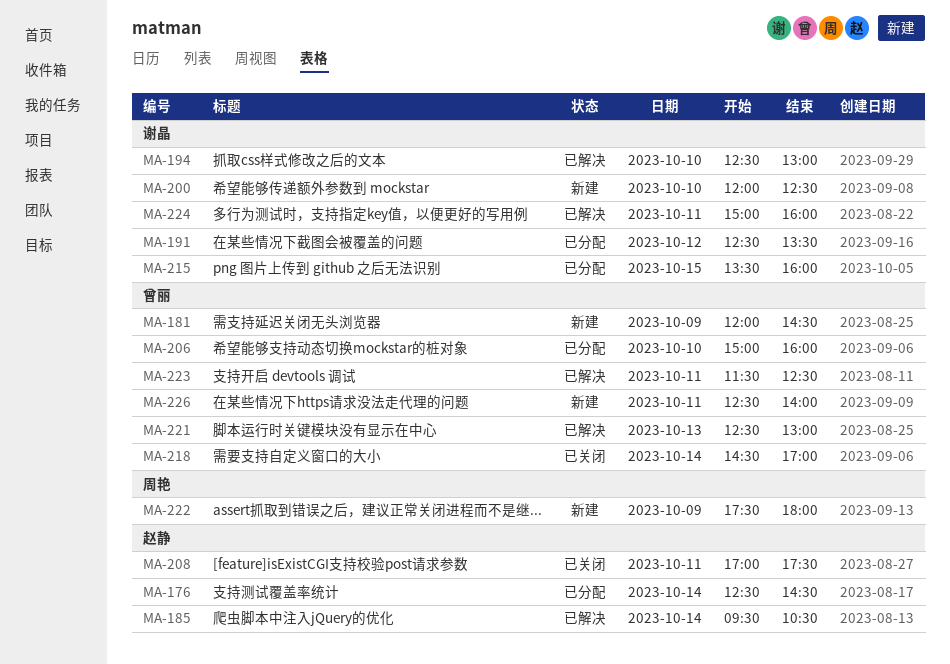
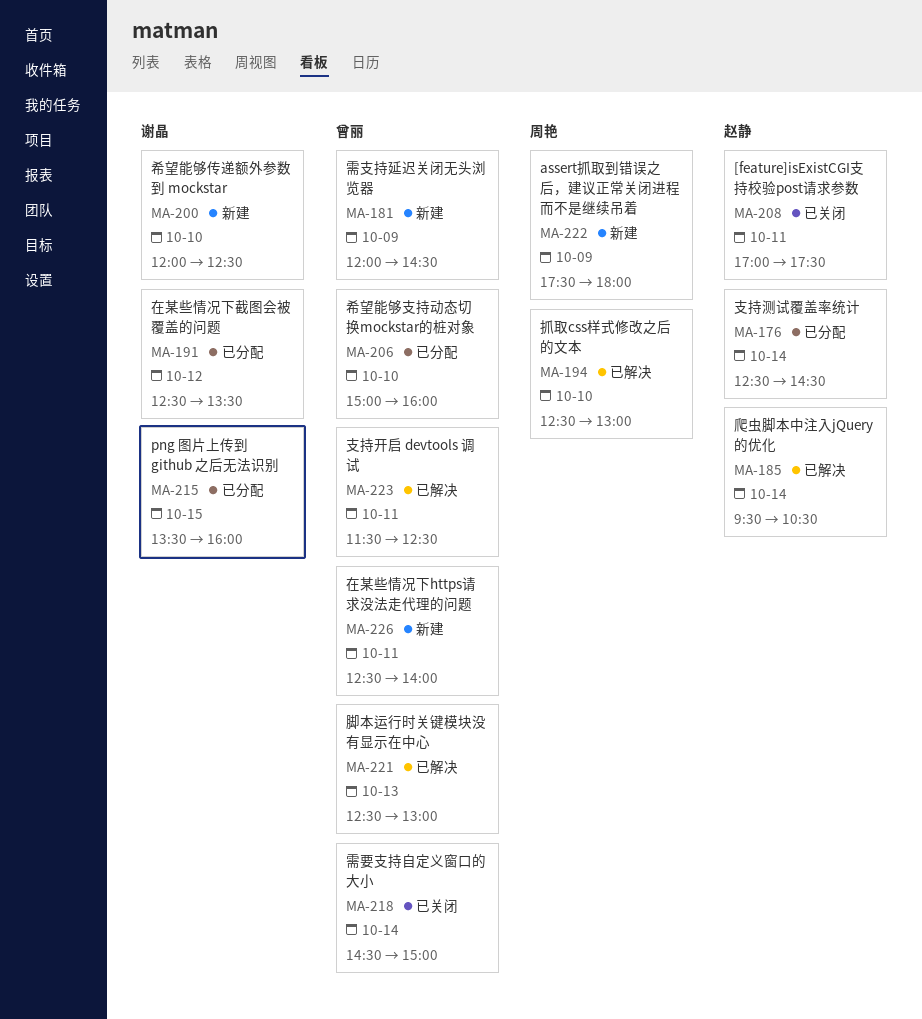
MA-194, owner: 谢晶 -> 周艳
MA-218, ends: 17:00 -> 15:00
MA-224: present -> none

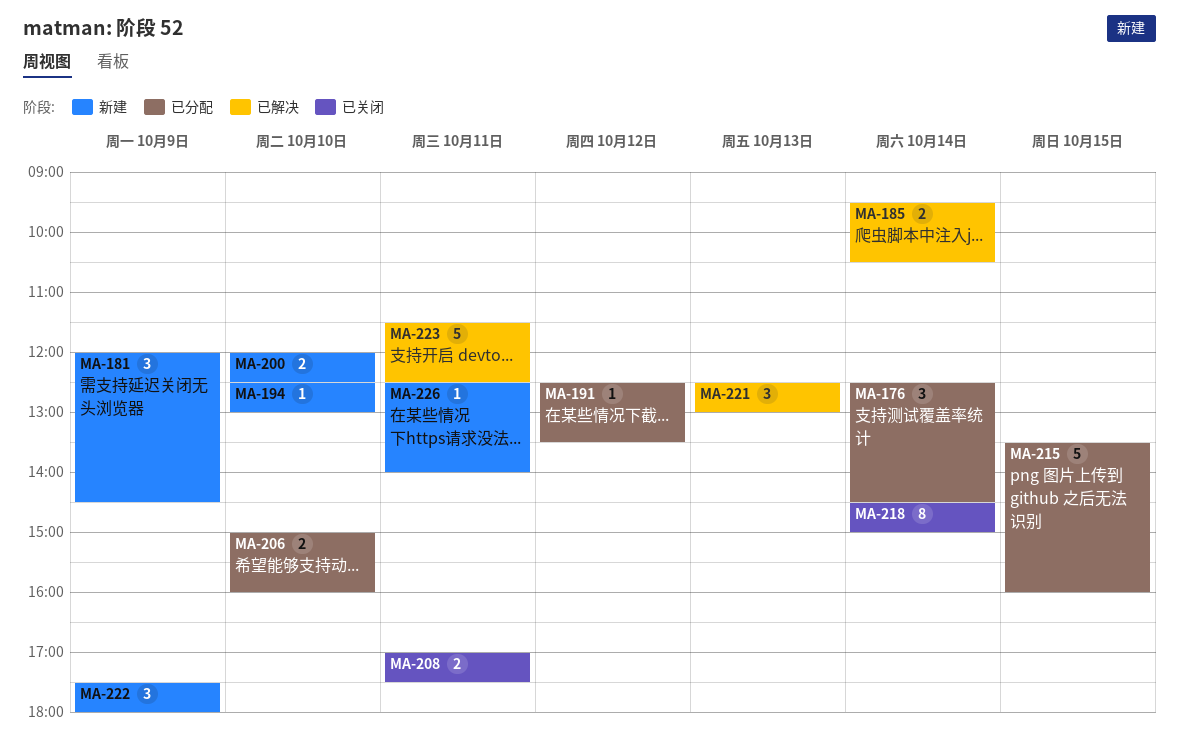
MA-194, status: 已解决 -> 新建

